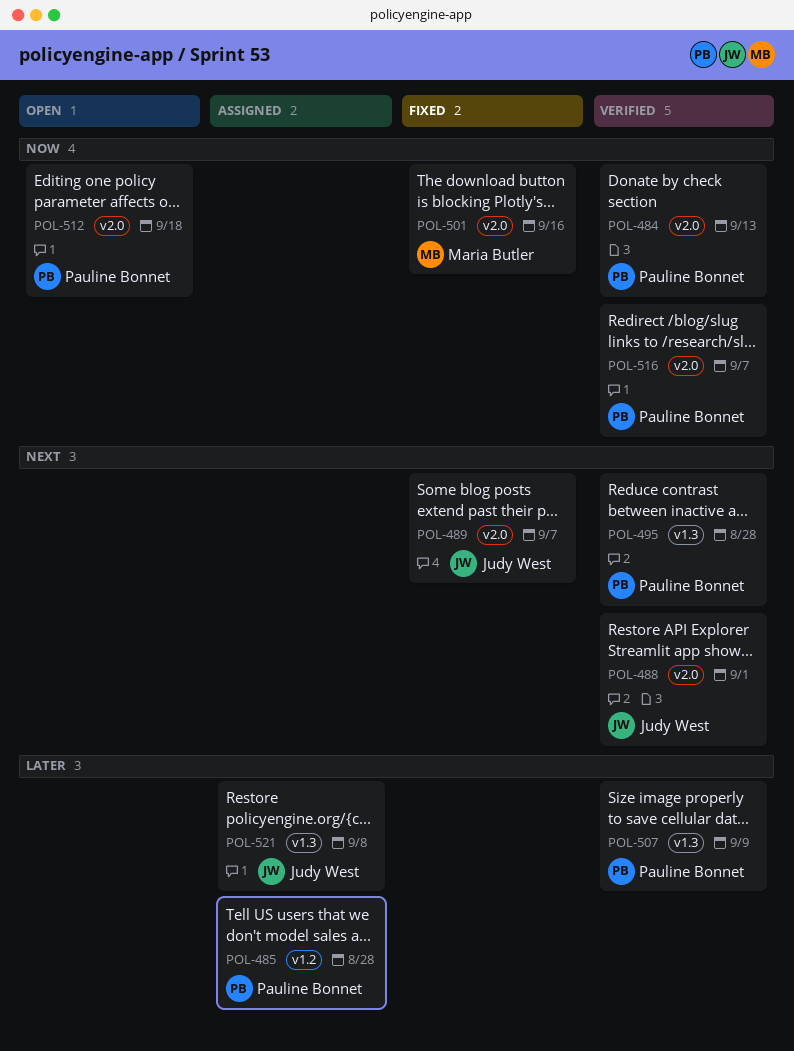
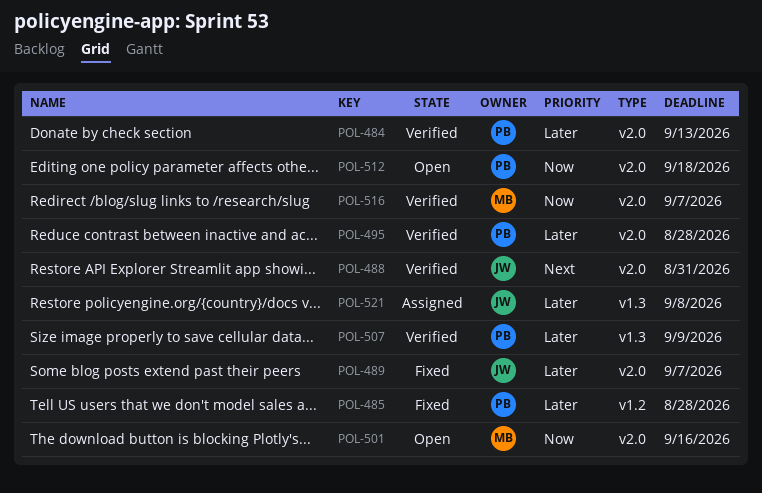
POL-484, priority: Now -> Later
POL-485, status: Assigned -> Fixed
POL-488, due: Sep 1 -> Aug 31
POL-489, priority: Next -> Later
POL-495, priority: Next -> Later
POL-495, label: v1.3 -> v2.0
POL-501, status: Fixed -> Open
POL-516, owner: Pauline Bonnet -> Maria Butler

